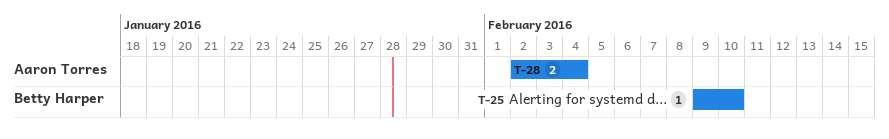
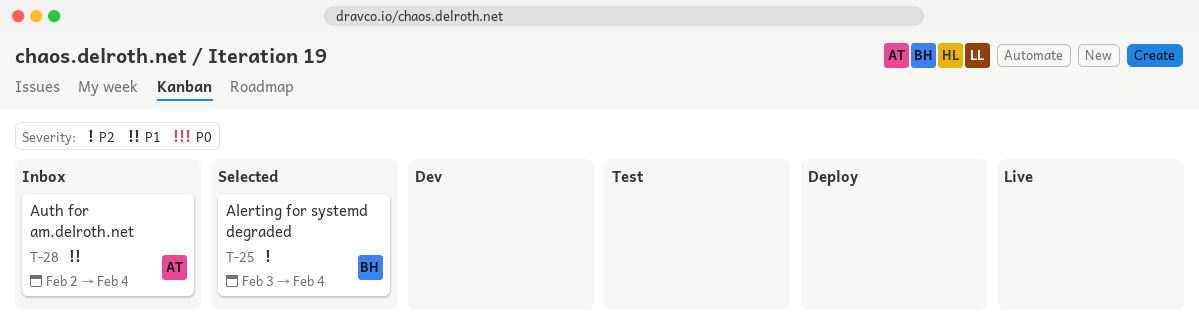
T-25, start: Feb 9 -> Feb 3
T-25, due: Feb 10 -> Feb 4

